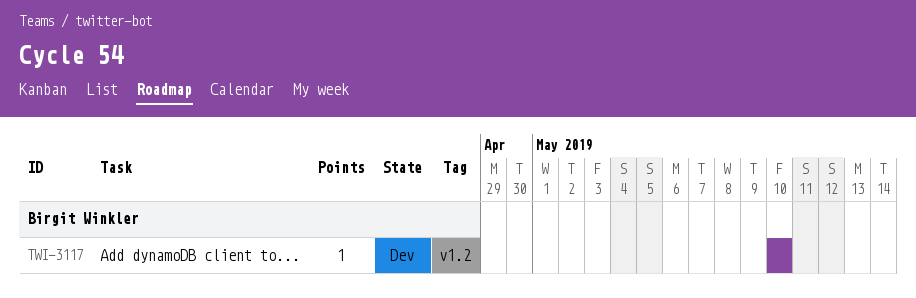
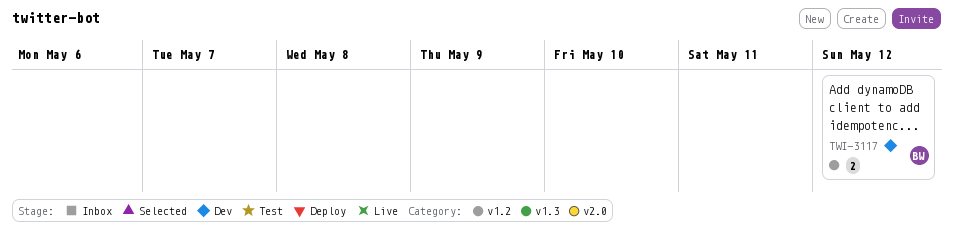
TWI-3117, estimate: 1 -> 2
TWI-3117, due: May 10 -> May 12

